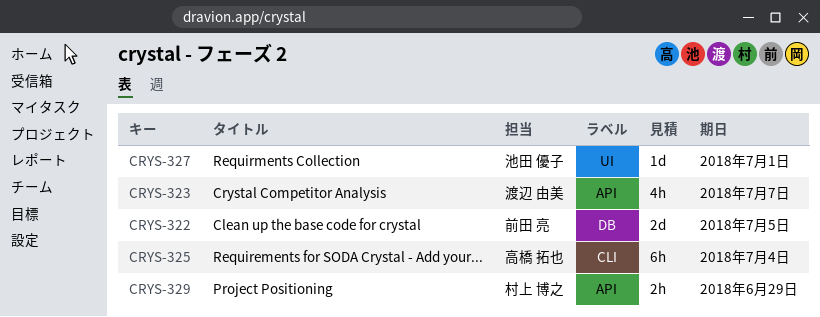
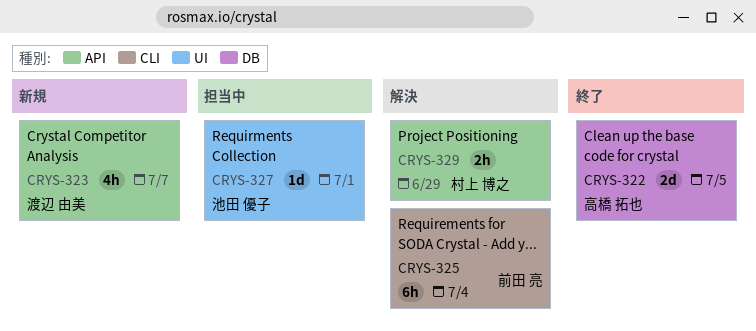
CRYS-322, owner: 前田 亮 -> 高橋 拓也
CRYS-325, owner: 高橋 拓也 -> 前田 亮

